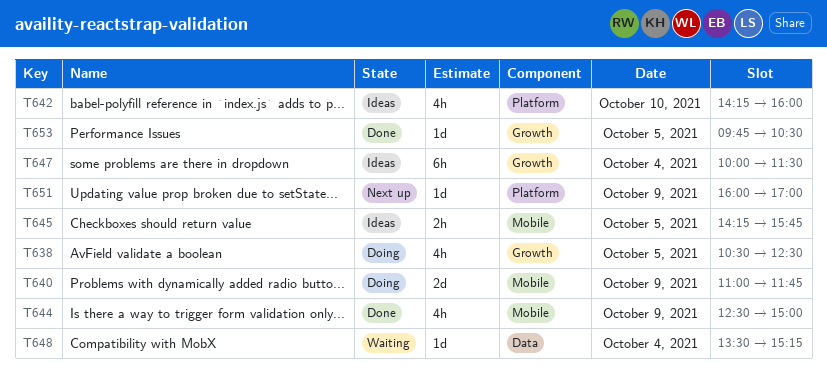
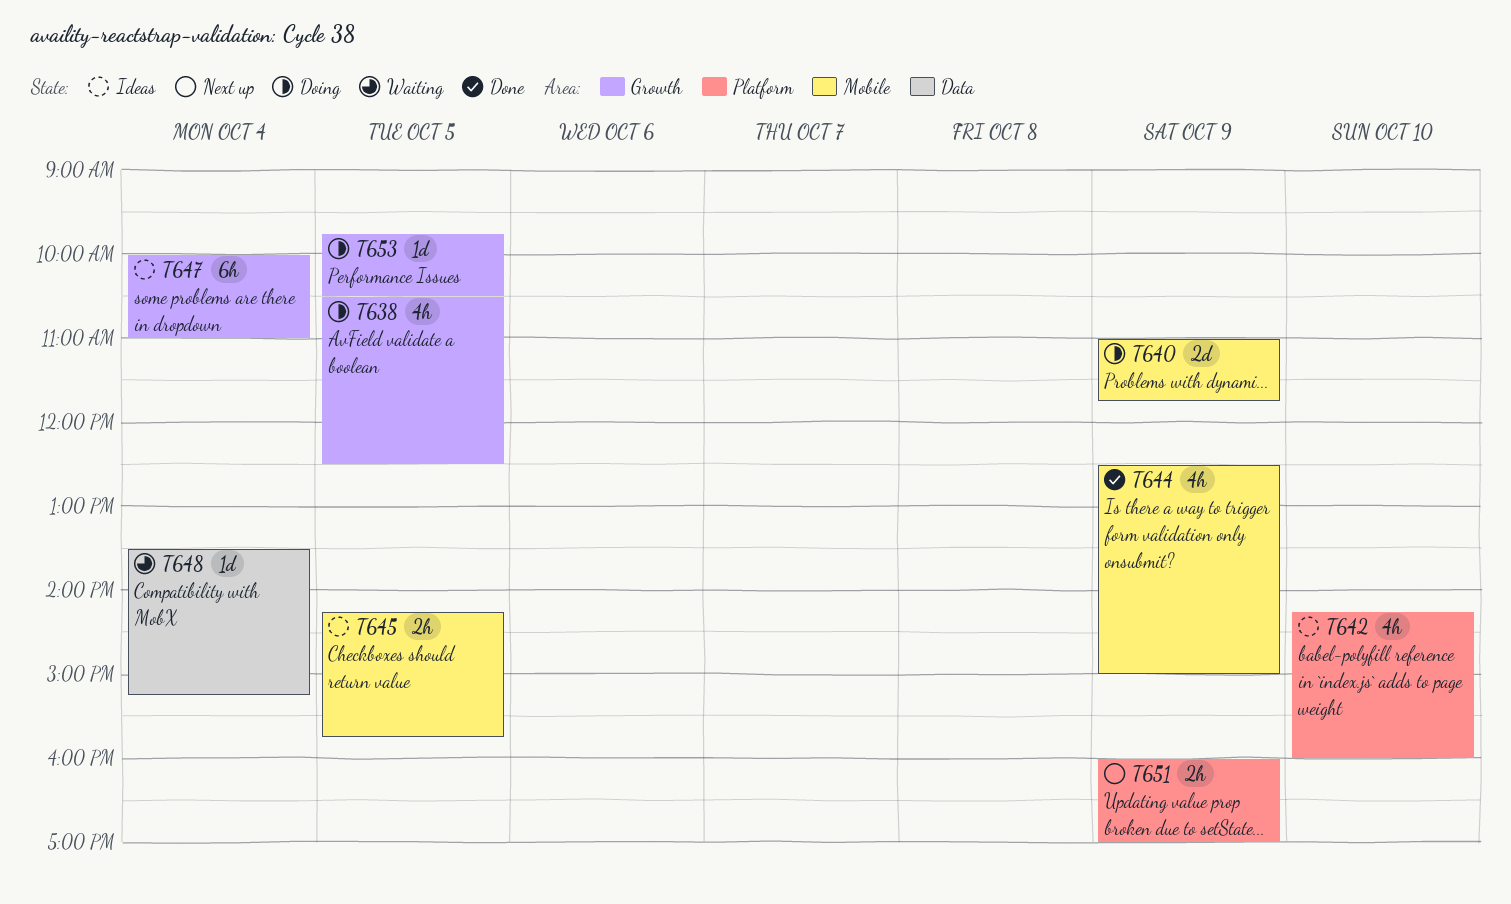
T647, ends: 11:30 -> 11:00
T651, estimate: 1d -> 2h
T653, status: Done -> Doing

